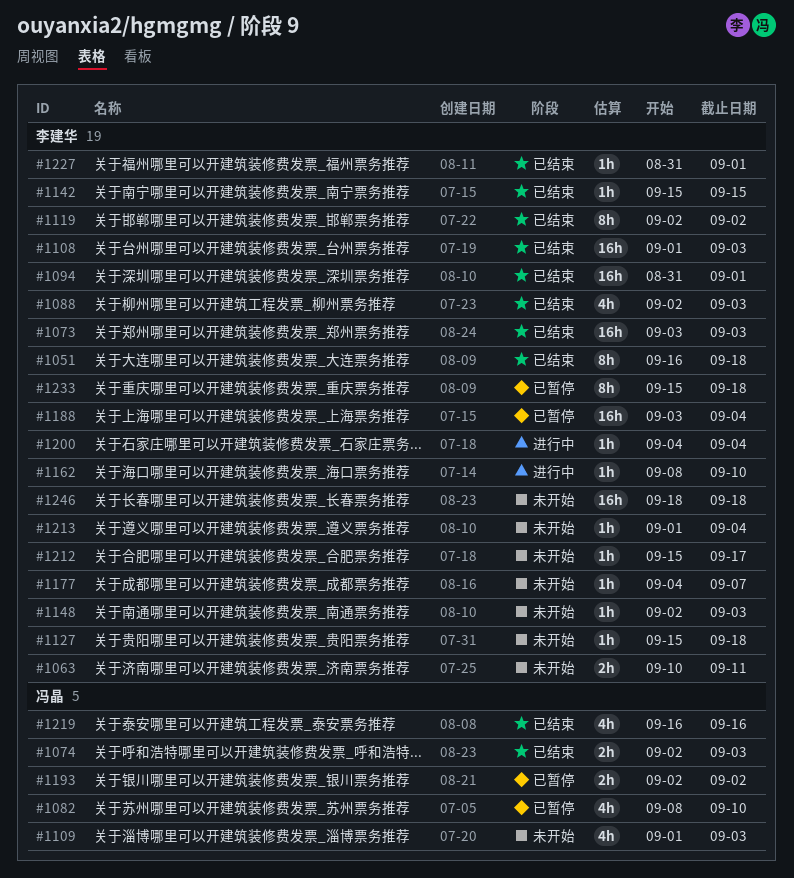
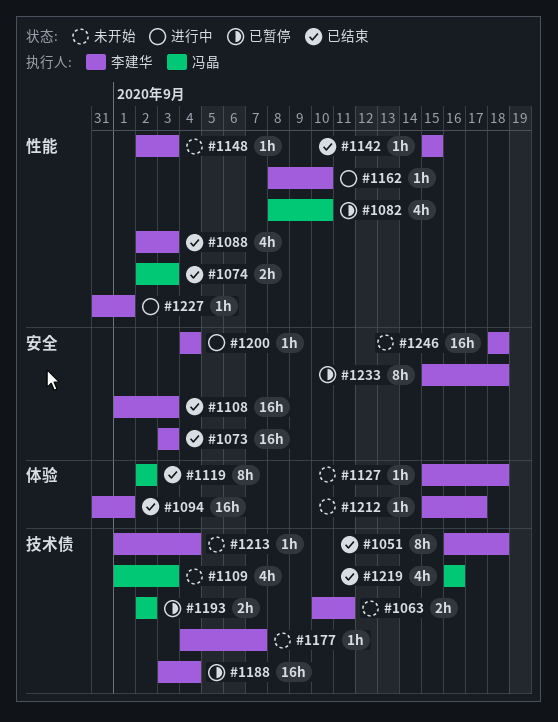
#1119, owner: 李建华 -> 冯晶
#1227, status: 已结束 -> 进行中

